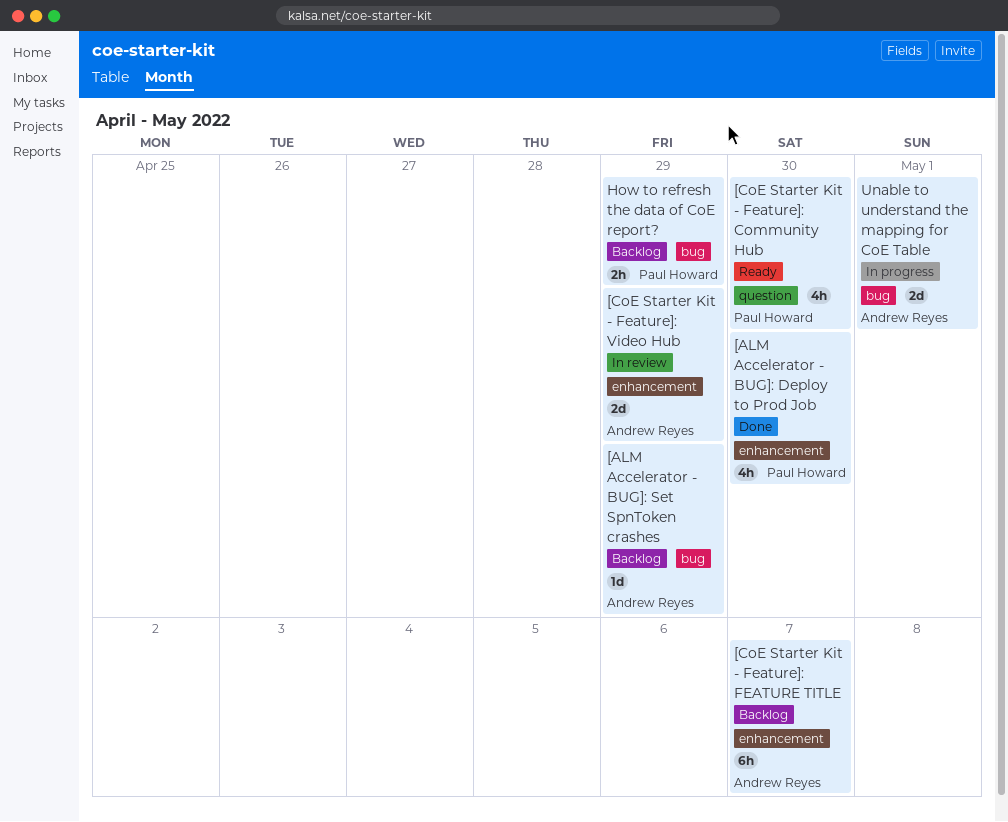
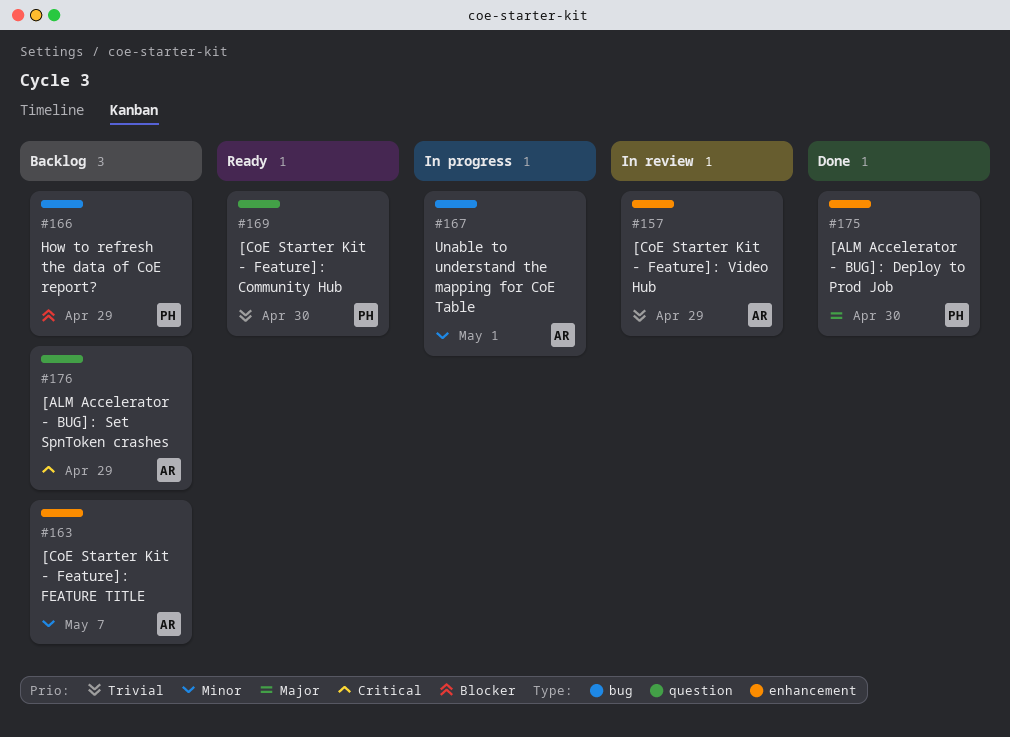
[ALM Accelerator - BUG]: Set SpnToken crashes, label: bug -> question

